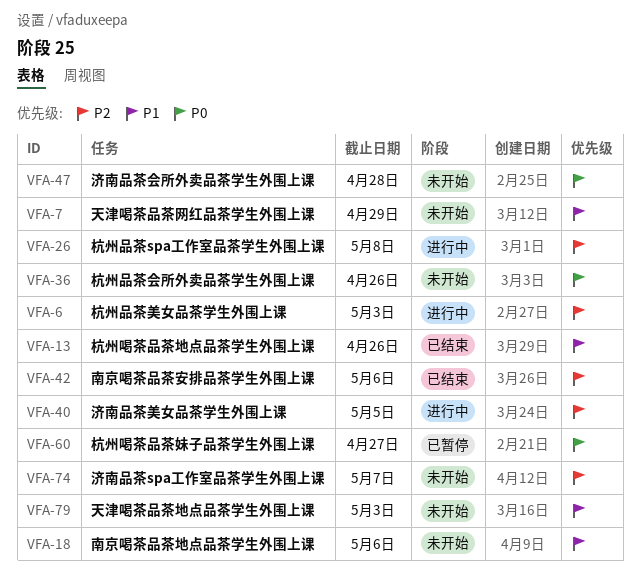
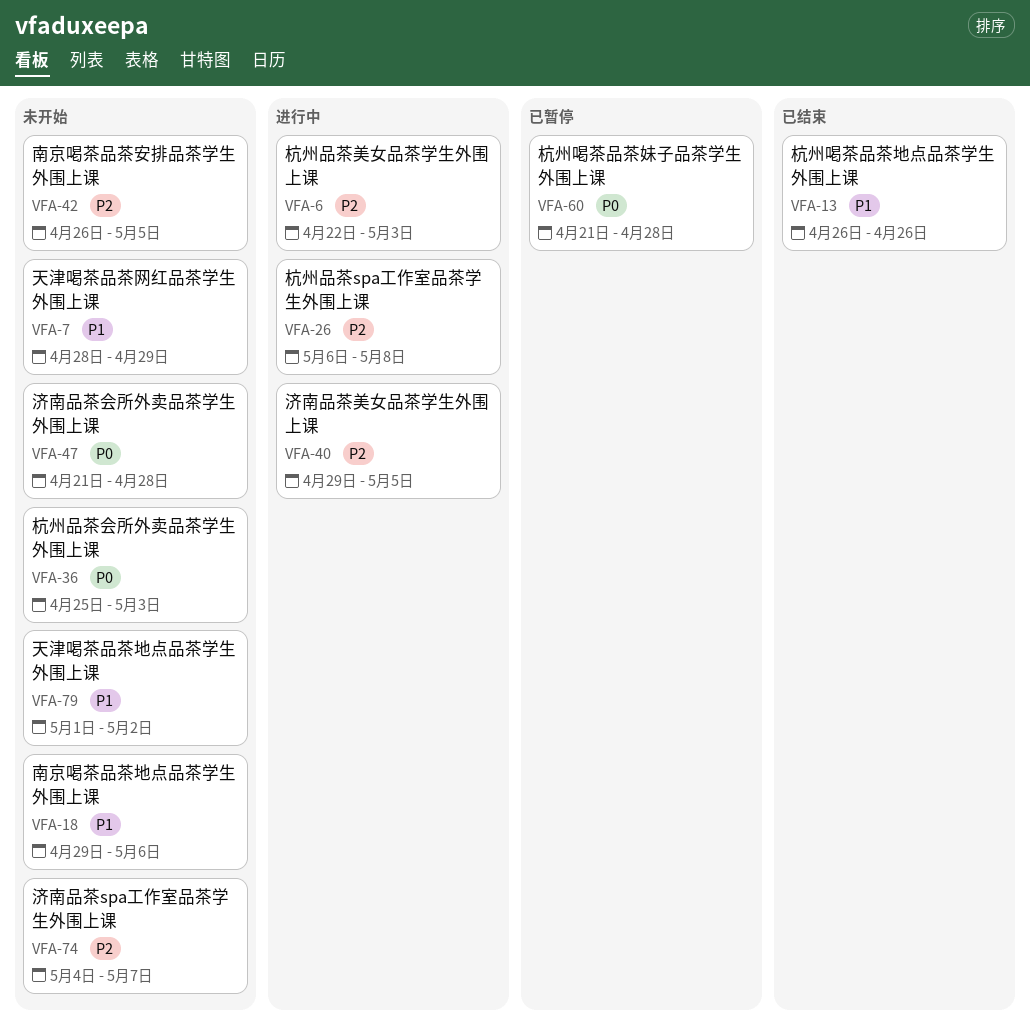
VFA-36, due: Apr 26 -> May 3
VFA-42, status: 已结束 -> 未开始
VFA-42, due: May 6 -> May 5
VFA-60, due: Apr 27 -> Apr 28
VFA-79, due: May 3 -> May 2

